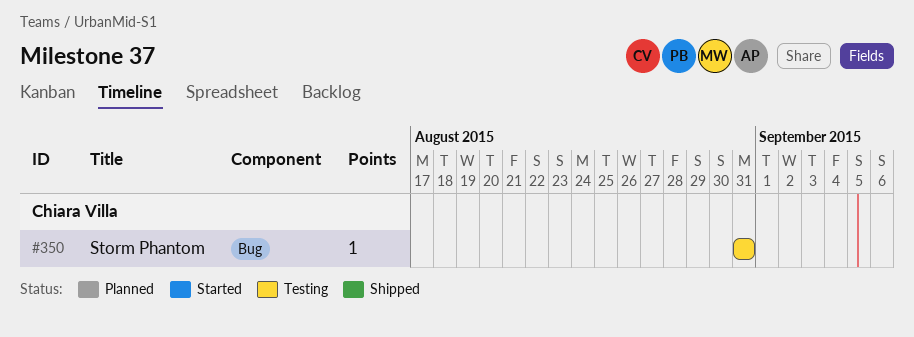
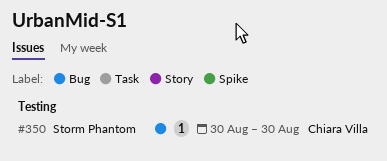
#350, start: Aug 31 -> Aug 30
#350, due: Aug 31 -> Aug 30

